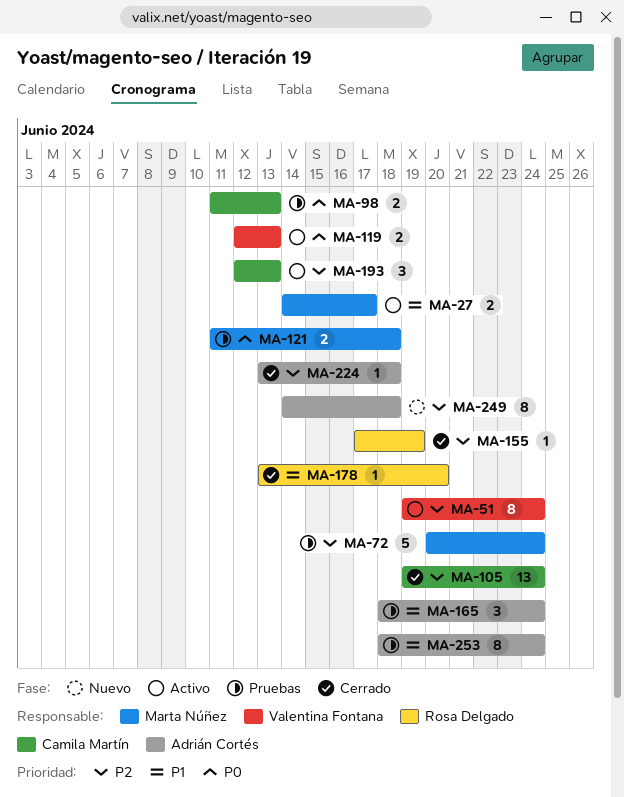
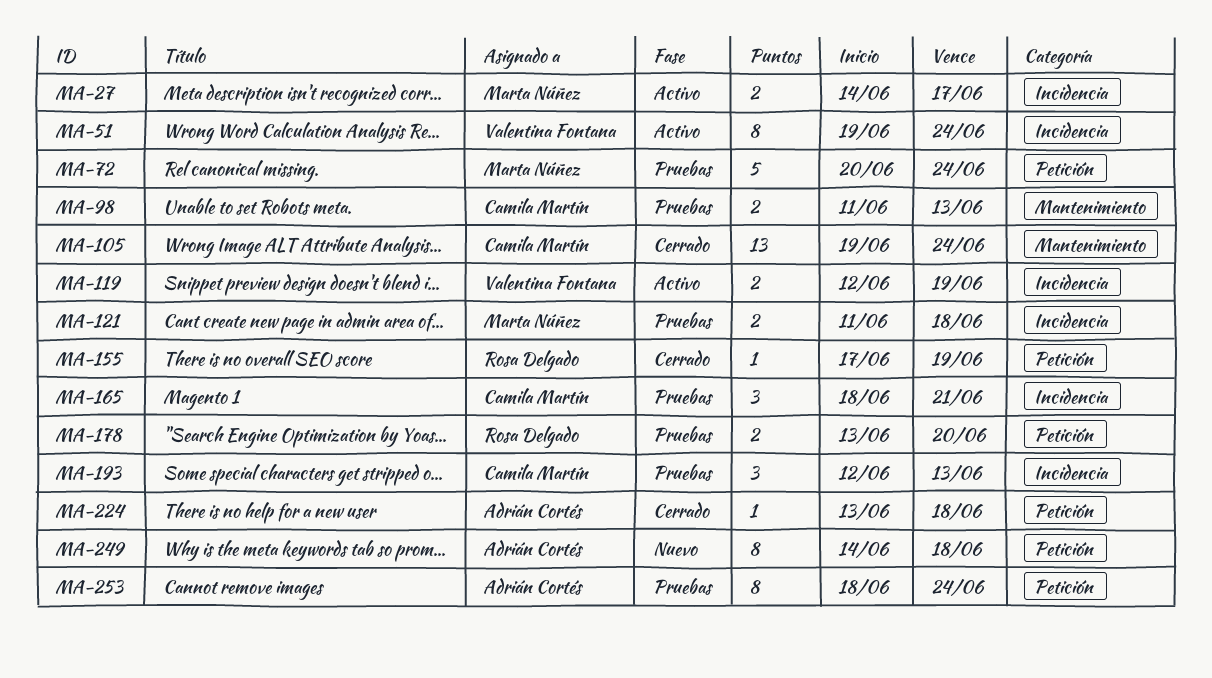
MA-119, due: Jun 13 -> Jun 19
MA-165, owner: Adrián Cortés -> Camila Martín
MA-165, due: Jun 24 -> Jun 21
MA-178, status: Cerrado -> Pruebas
MA-178, estimate: 1 -> 2
MA-193, status: Activo -> Pruebas

